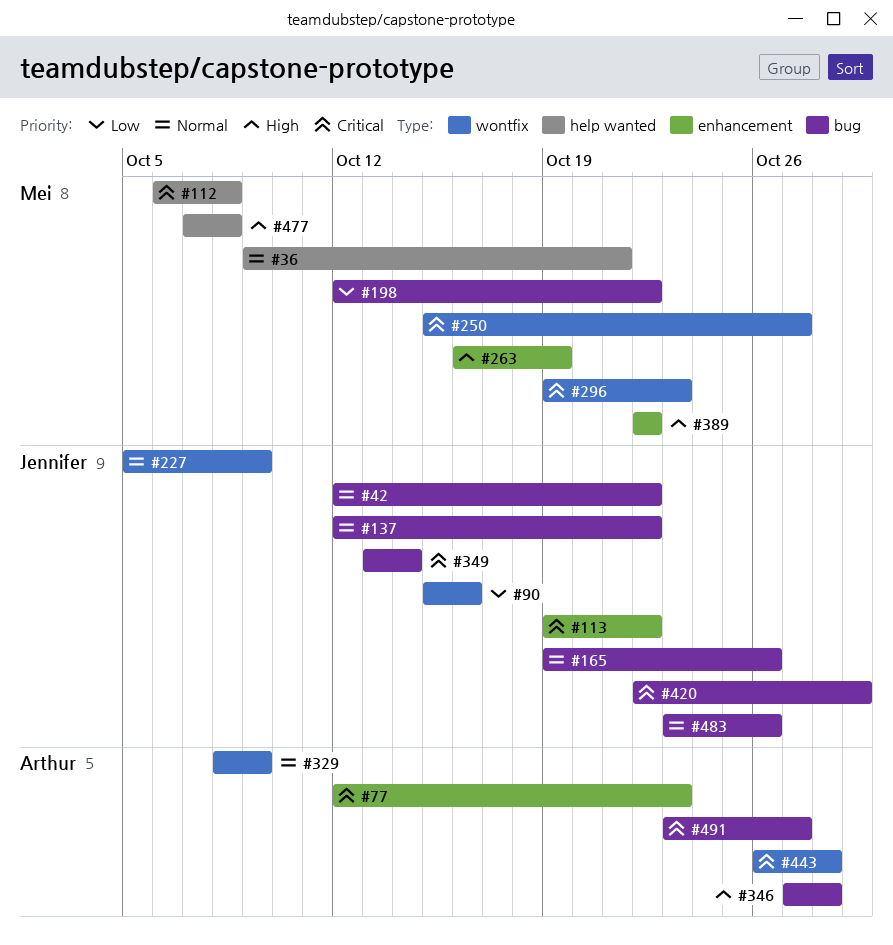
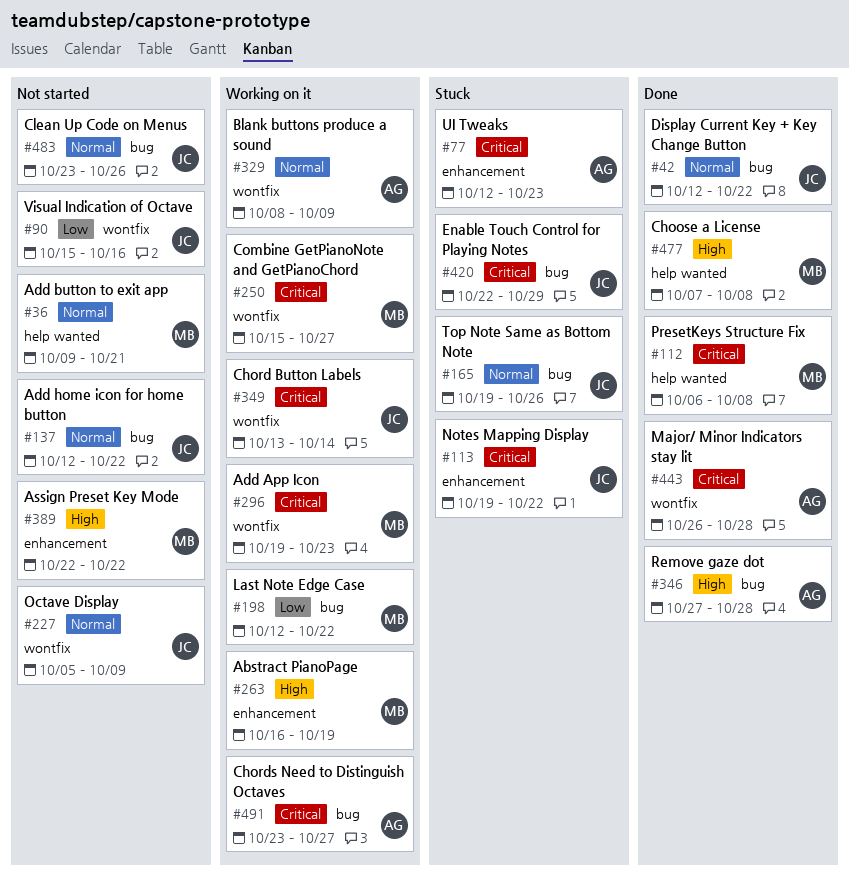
#349, label: bug -> wontfix

